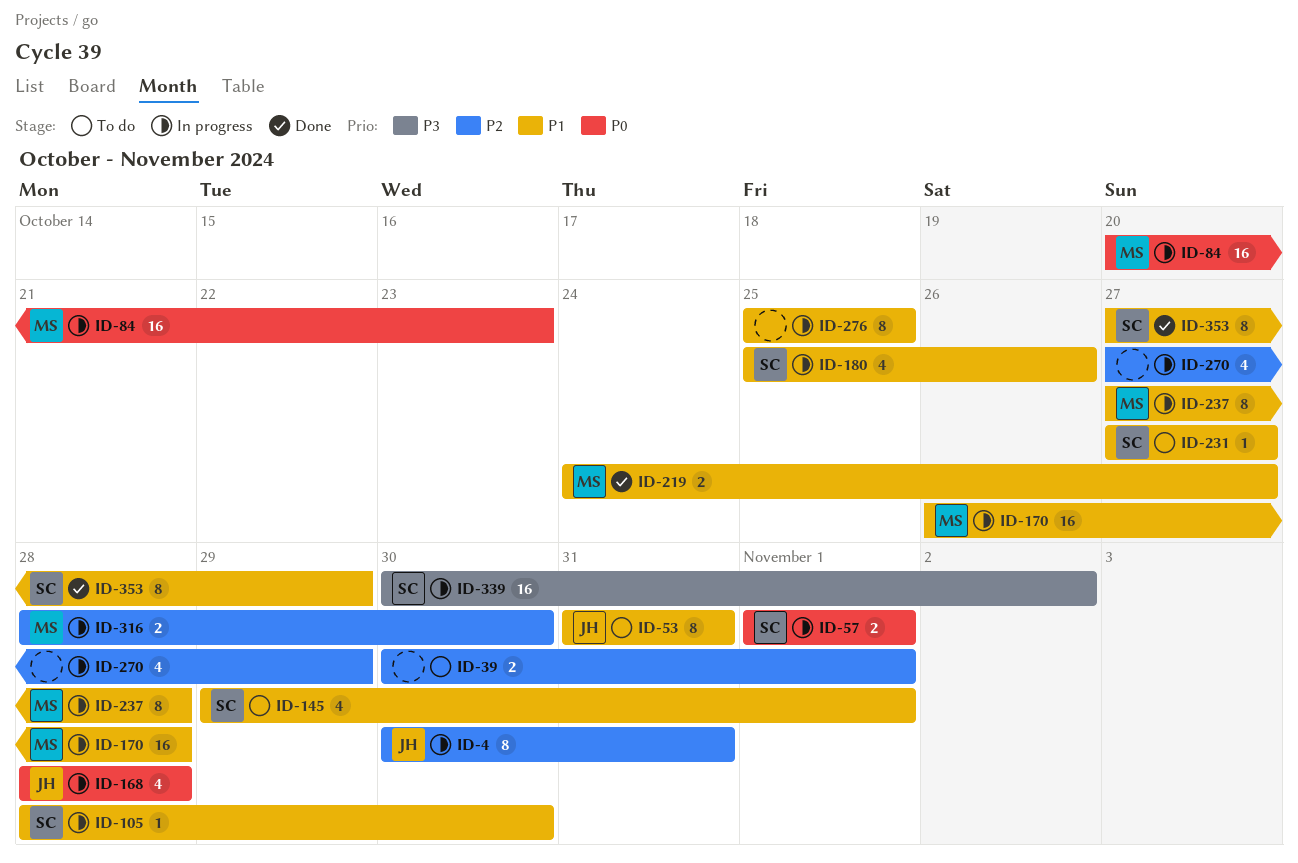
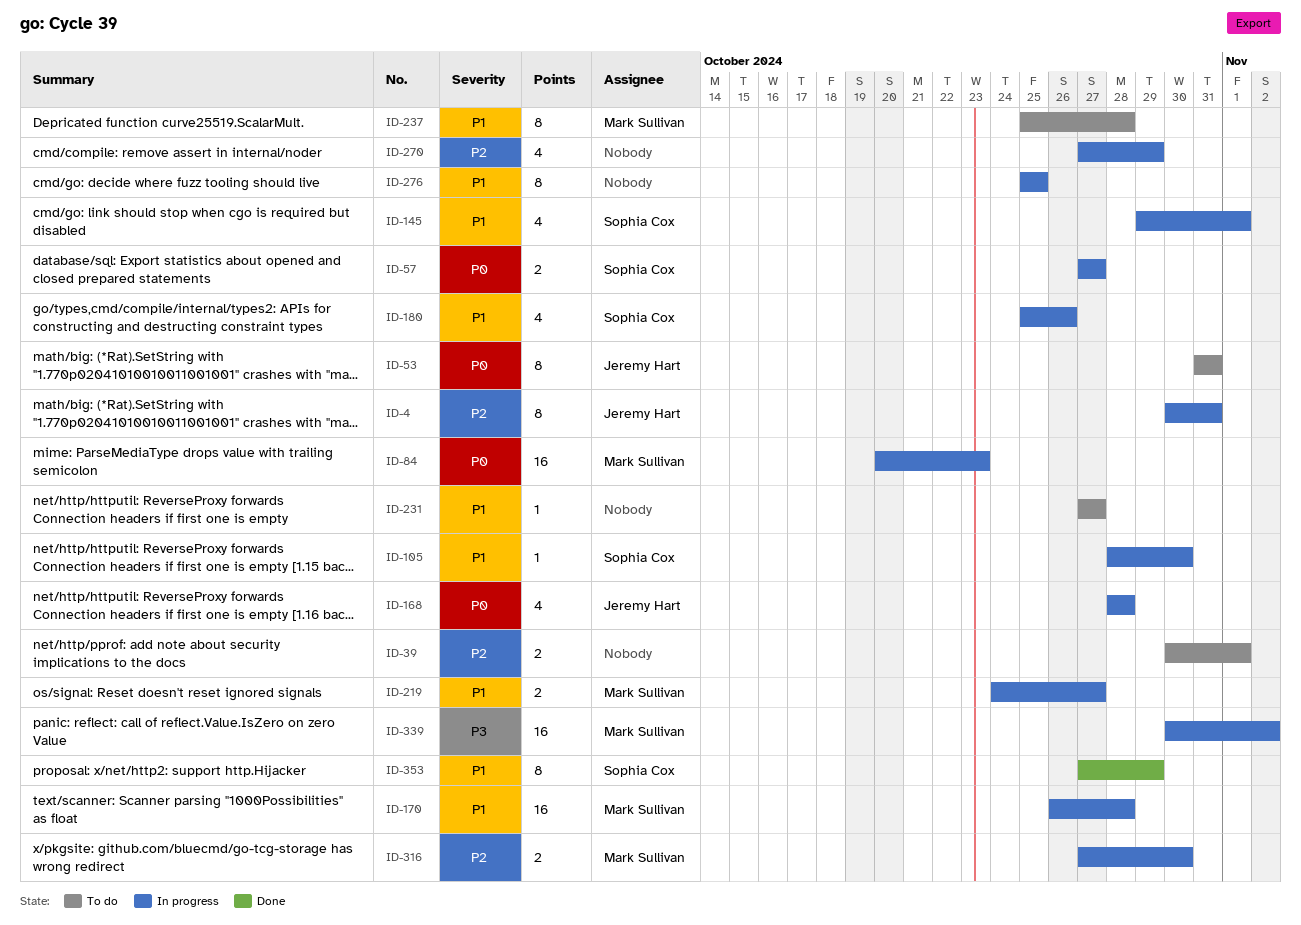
ID-53, priority: P1 -> P0
ID-57, start: Nov 1 -> Oct 27
ID-57, due: Nov 1 -> Oct 27
ID-145, status: To do -> In progress
ID-219, status: Done -> In progress
ID-231, owner: Sophia Cox -> none
ID-237, status: In progress -> To do
ID-237, start: Oct 27 -> Oct 25
ID-316, start: Oct 28 -> Oct 27
ID-339, owner: Sophia Cox -> Mark Sullivan

